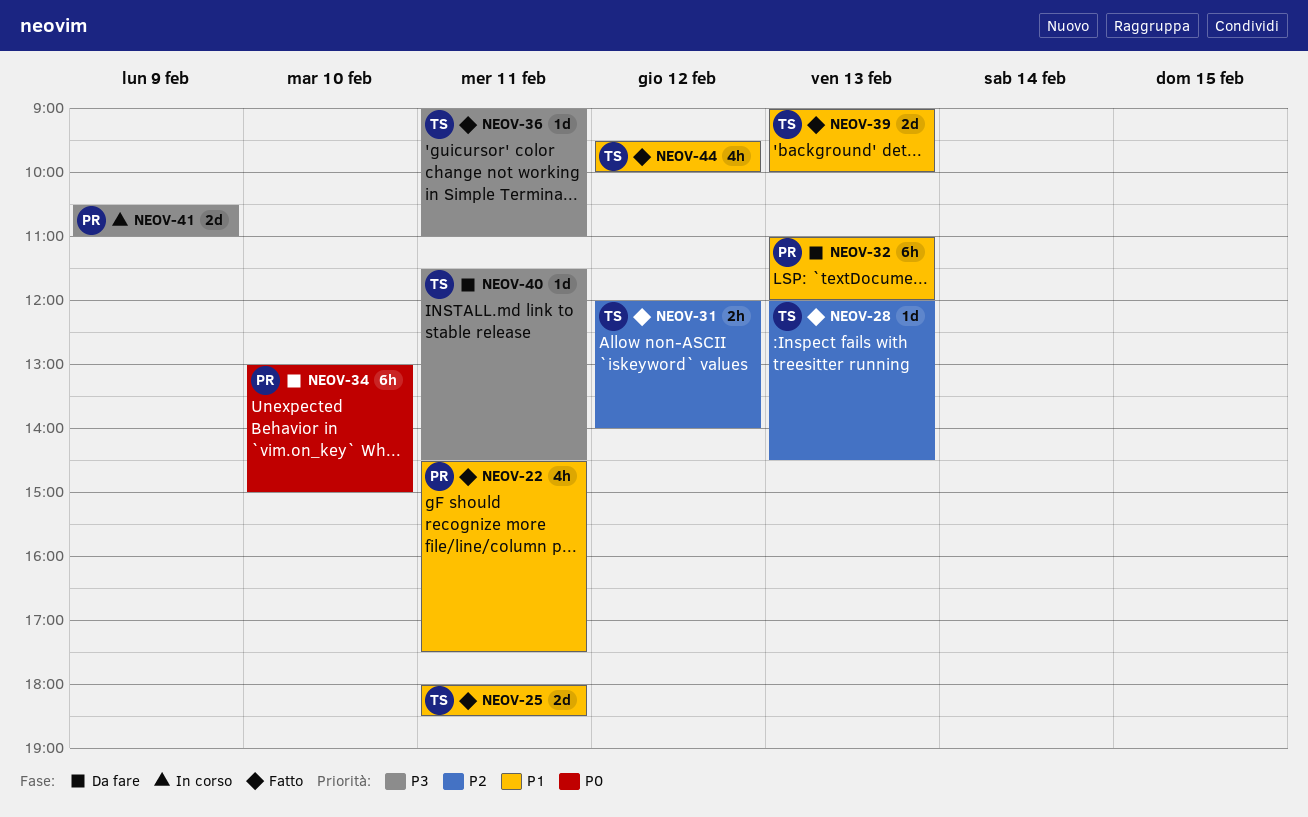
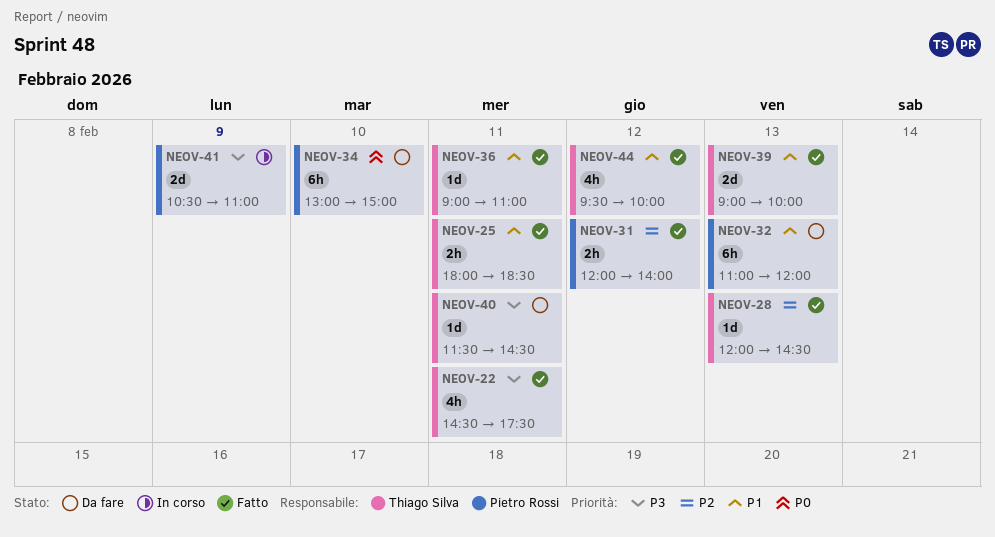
NEOV-22, owner: Pietro Rossi -> Thiago Silva
NEOV-22, priority: P1 -> P3
NEOV-25, estimate: 2d -> 2h
NEOV-31, owner: Thiago Silva -> Pietro Rossi
NEOV-36, priority: P3 -> P1

